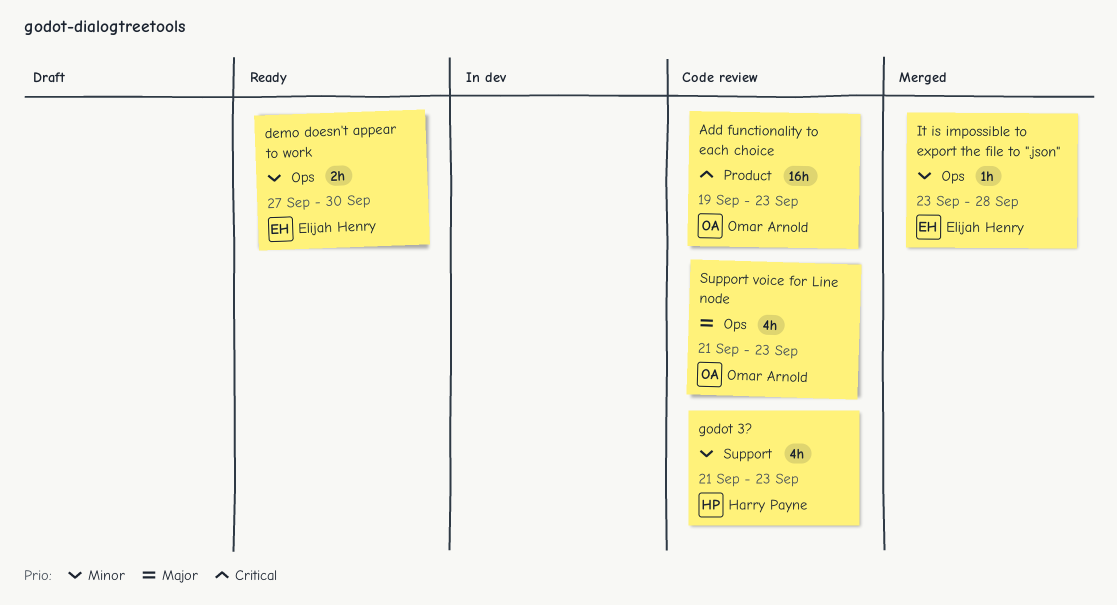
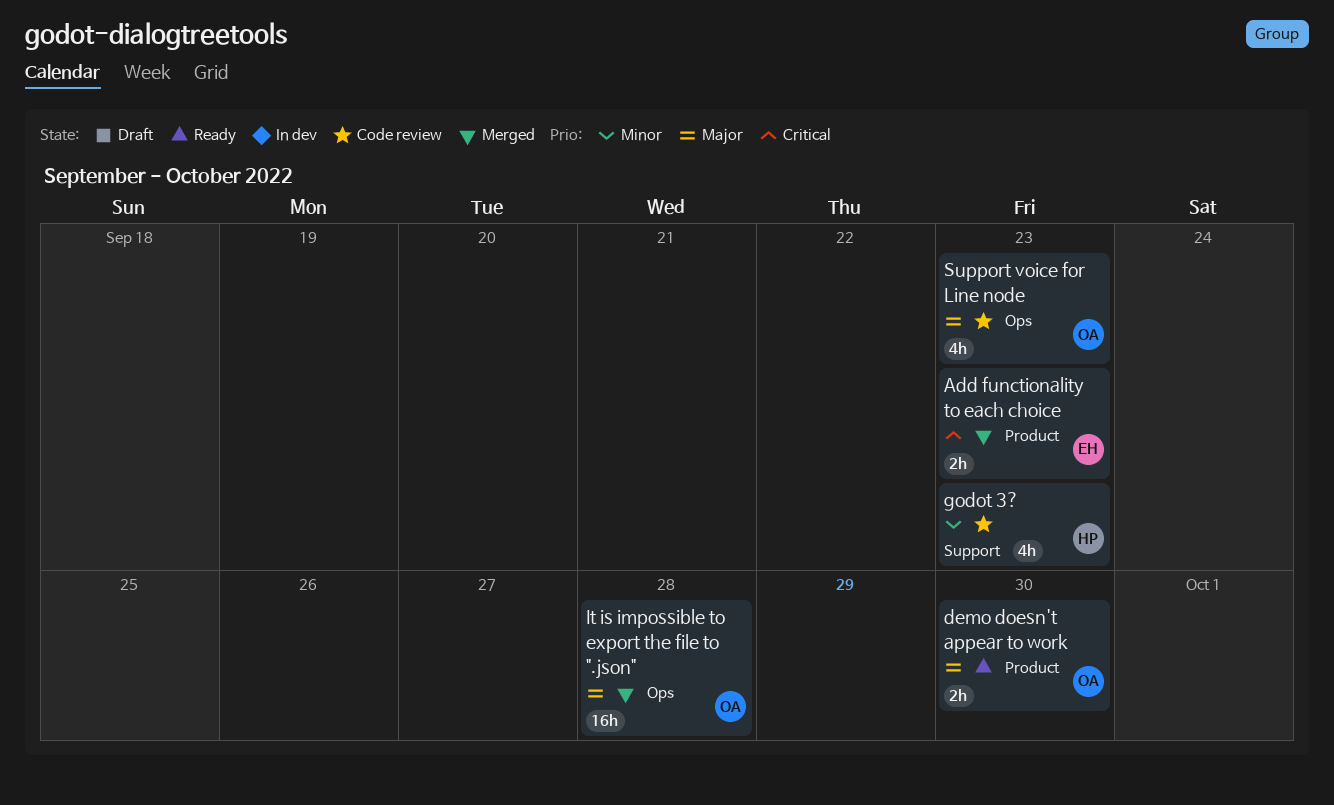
Add functionality to each choice, status: Code review -> Merged
Add functionality to each choice, owner: Omar Arnold -> Elijah Henry
Add functionality to each choice, estimate: 16h -> 2h
demo doesn't appear to work, owner: Elijah Henry -> Omar Arnold
demo doesn't appear to work, priority: Minor -> Major
demo doesn't appear to work, label: Ops -> Product
It is impossible to export the file to ".json", owner: Elijah Henry -> Omar Arnold
It is impossible to export the file to ".json", priority: Minor -> Major
It is impossible to export the file to ".json", estimate: 1h -> 16h

